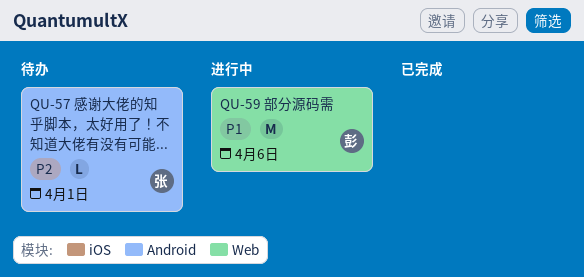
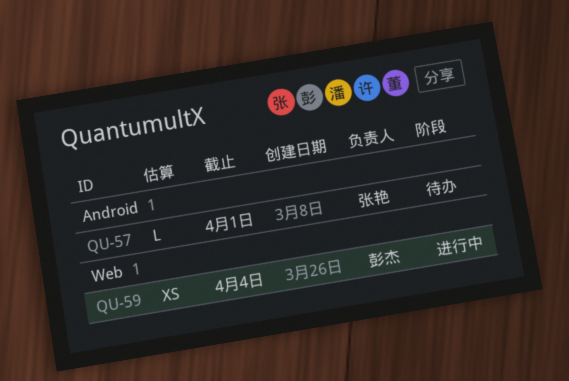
QU-59, estimate: M -> XS
QU-59, due: Apr 6 -> Apr 4

